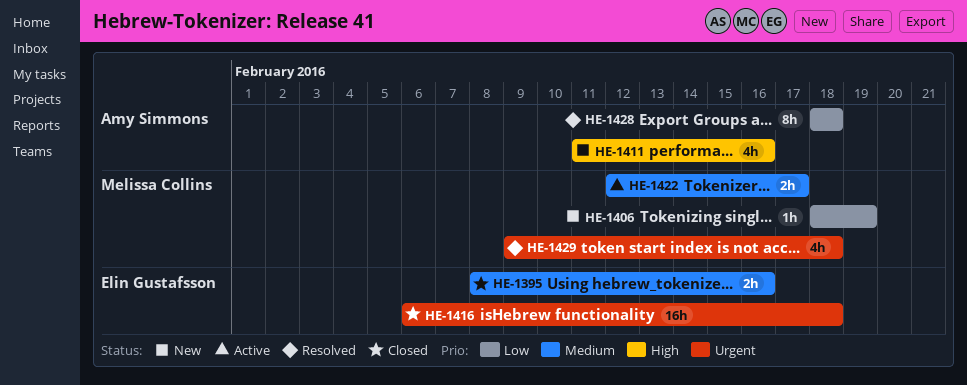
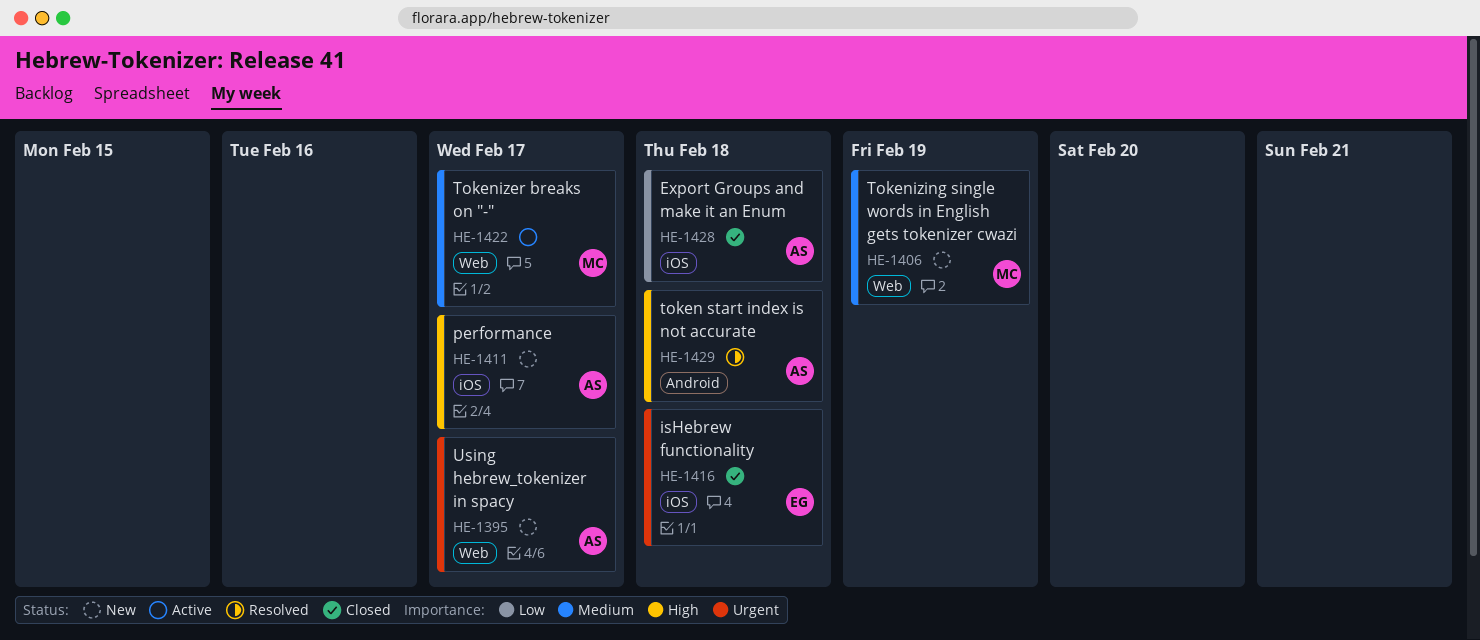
HE-1395, status: Closed -> New
HE-1395, owner: Elin Gustafsson -> Amy Simmons
HE-1395, priority: Medium -> Urgent
HE-1395, due: Feb 16 -> Feb 17
HE-1406, priority: Low -> Medium
HE-1411, due: Feb 16 -> Feb 17
HE-1428, status: Resolved -> Closed
HE-1429, owner: Melissa Collins -> Amy Simmons
HE-1429, priority: Urgent -> High

